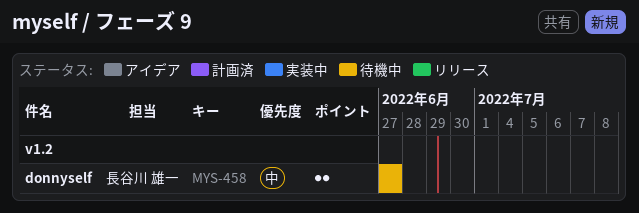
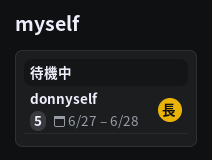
donnyself, estimate: 2 -> 5
donnyself, due: Jun 27 -> Jun 28

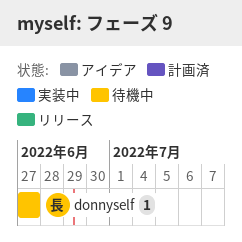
donnyself, estimate: 5 -> 1
donnyself, due: Jun 28 -> Jun 27

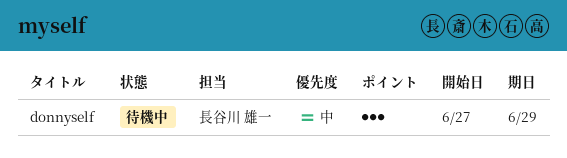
donnyself, estimate: 1 -> 3
donnyself, due: Jun 27 -> Jun 29

